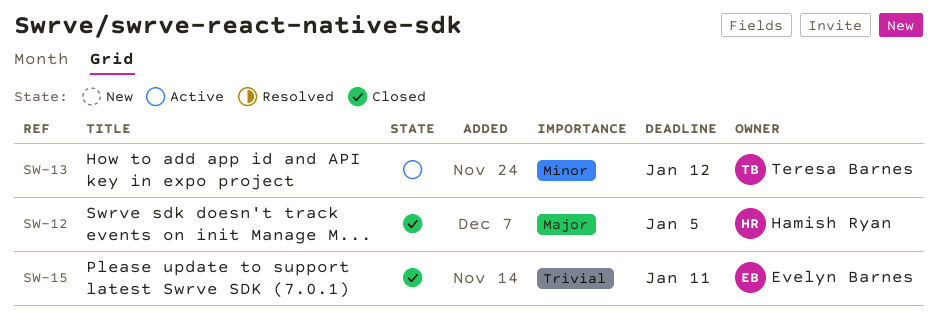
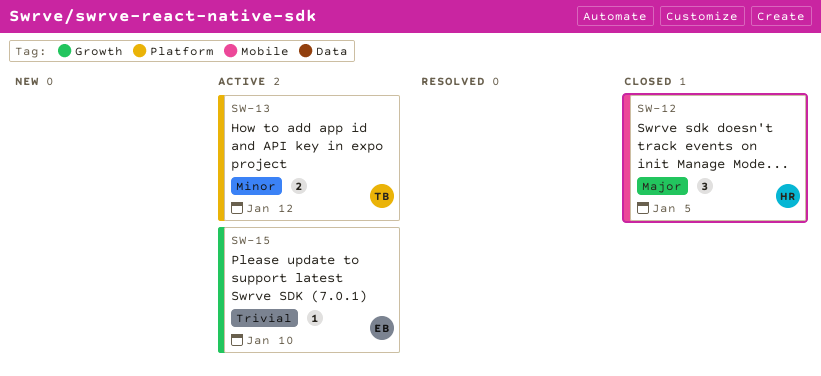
SW-15, status: Closed -> Active
SW-15, due: Jan 11 -> Jan 10

